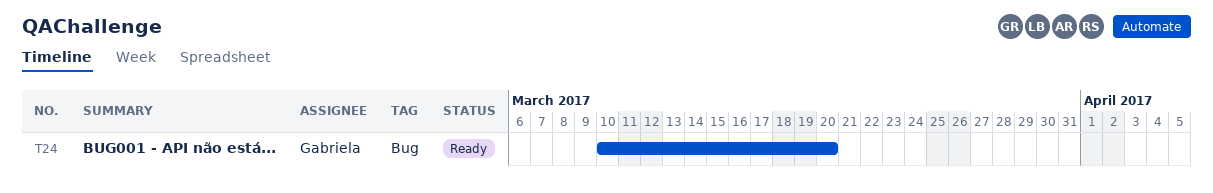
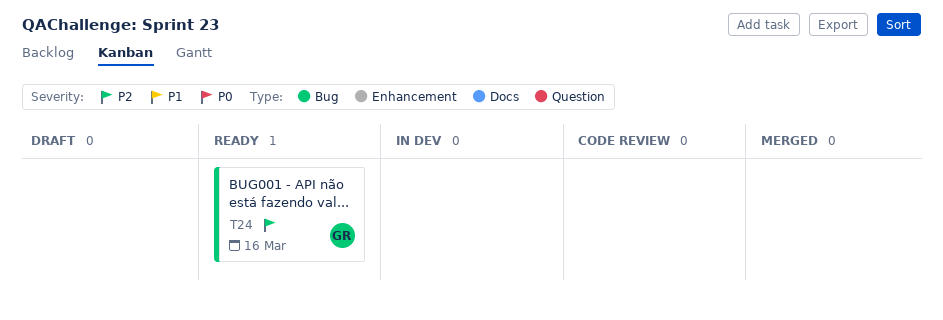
T24, due: Mar 20 -> Mar 16

